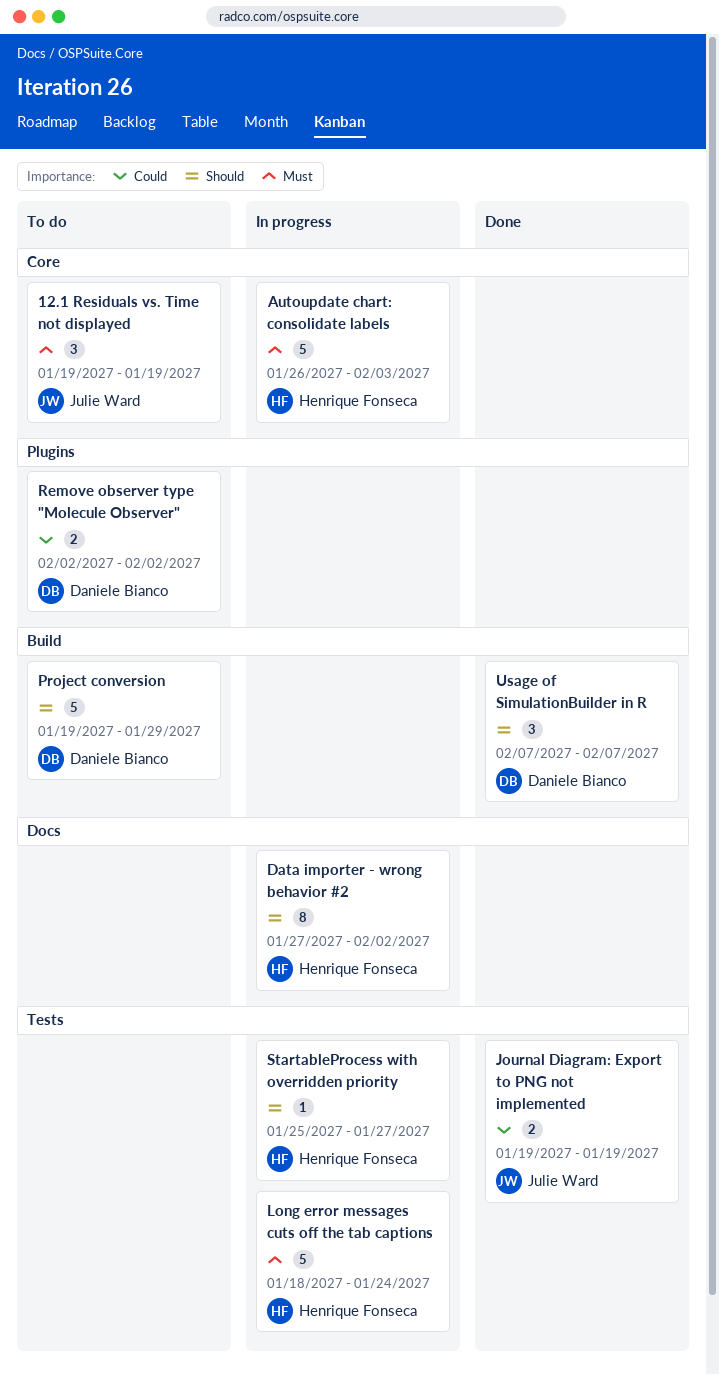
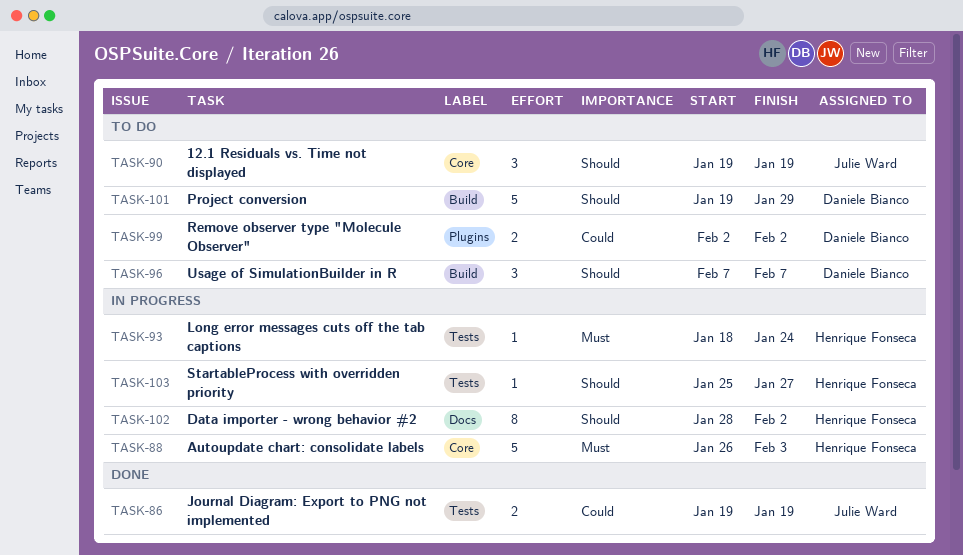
12.1 Residuals vs. Time not displayed, priority: Must -> Should
Data importer - wrong behavior #2, start: Jan 27 -> Jan 28
Long error messages cuts off the tab captions, estimate: 5 -> 1
Usage of SimulationBuilder in R, status: Done -> To do

